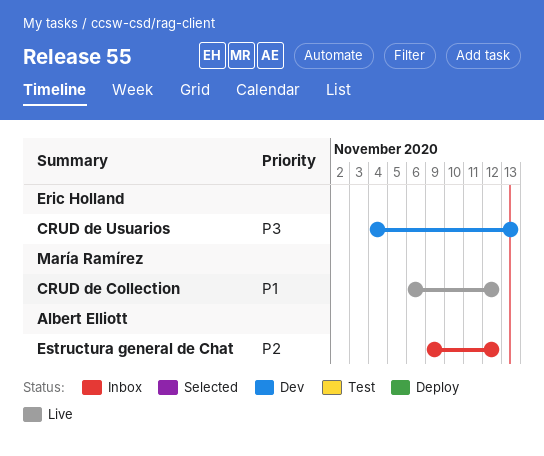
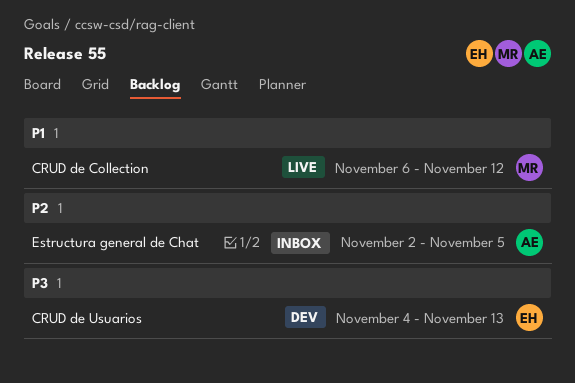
Estructura general de Chat, start: Nov 9 -> Nov 2
Estructura general de Chat, due: Nov 12 -> Nov 5

